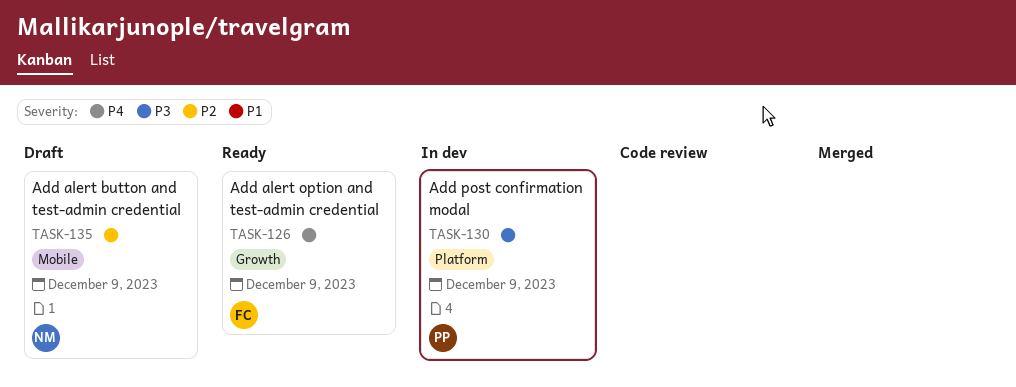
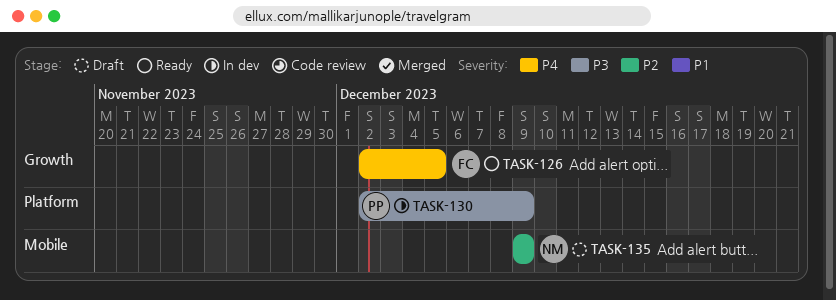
TASK-126, due: Dec 9 -> Dec 5

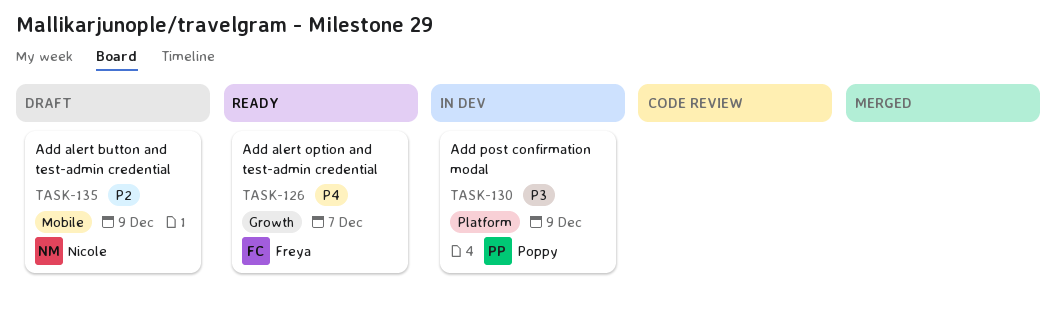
TASK-126, due: Dec 5 -> Dec 7

